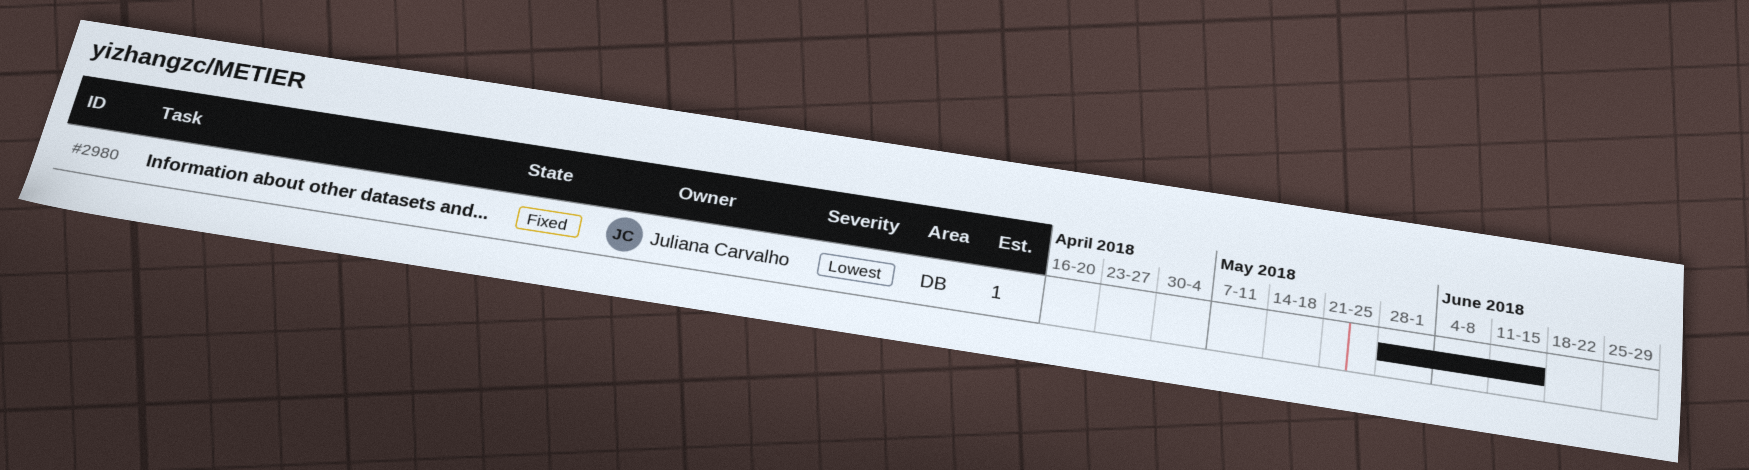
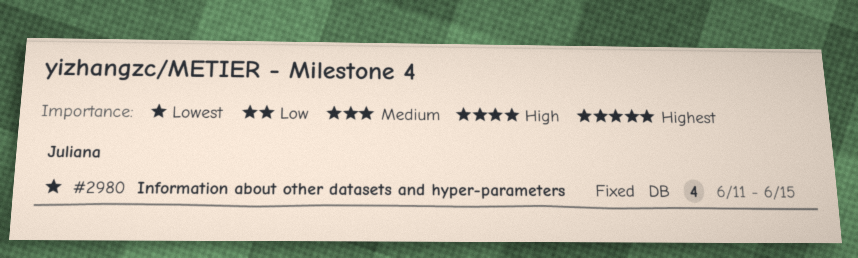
#2980, estimate: 1 -> 4
#2980, start: May 28 -> Jun 11

